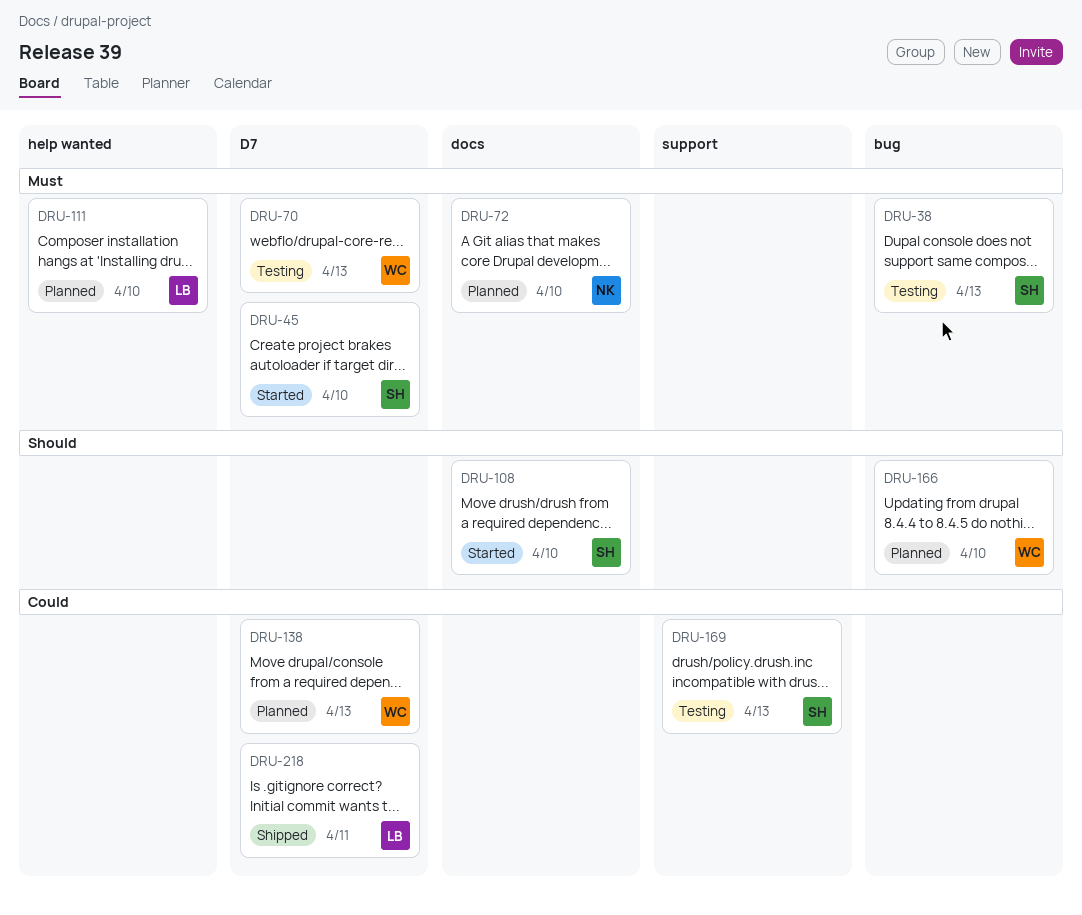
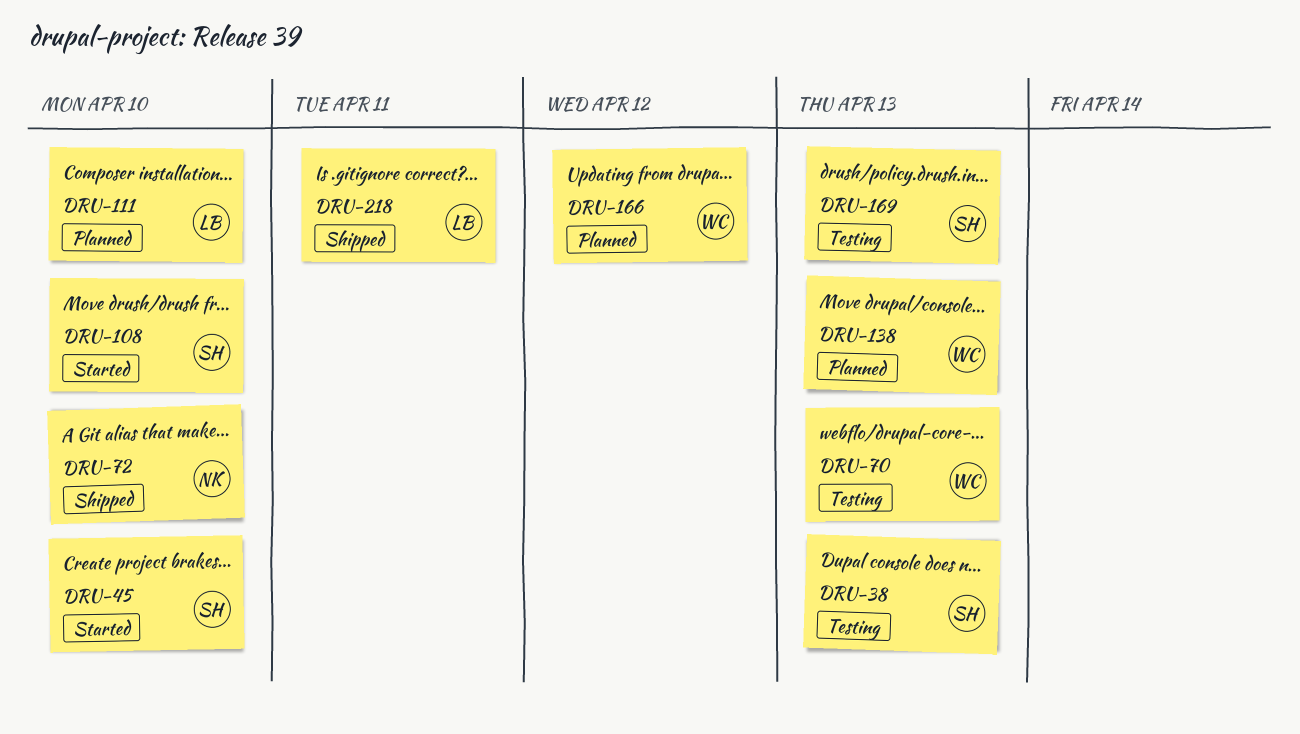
DRU-72, status: Planned -> Shipped
DRU-166, due: Apr 10 -> Apr 12

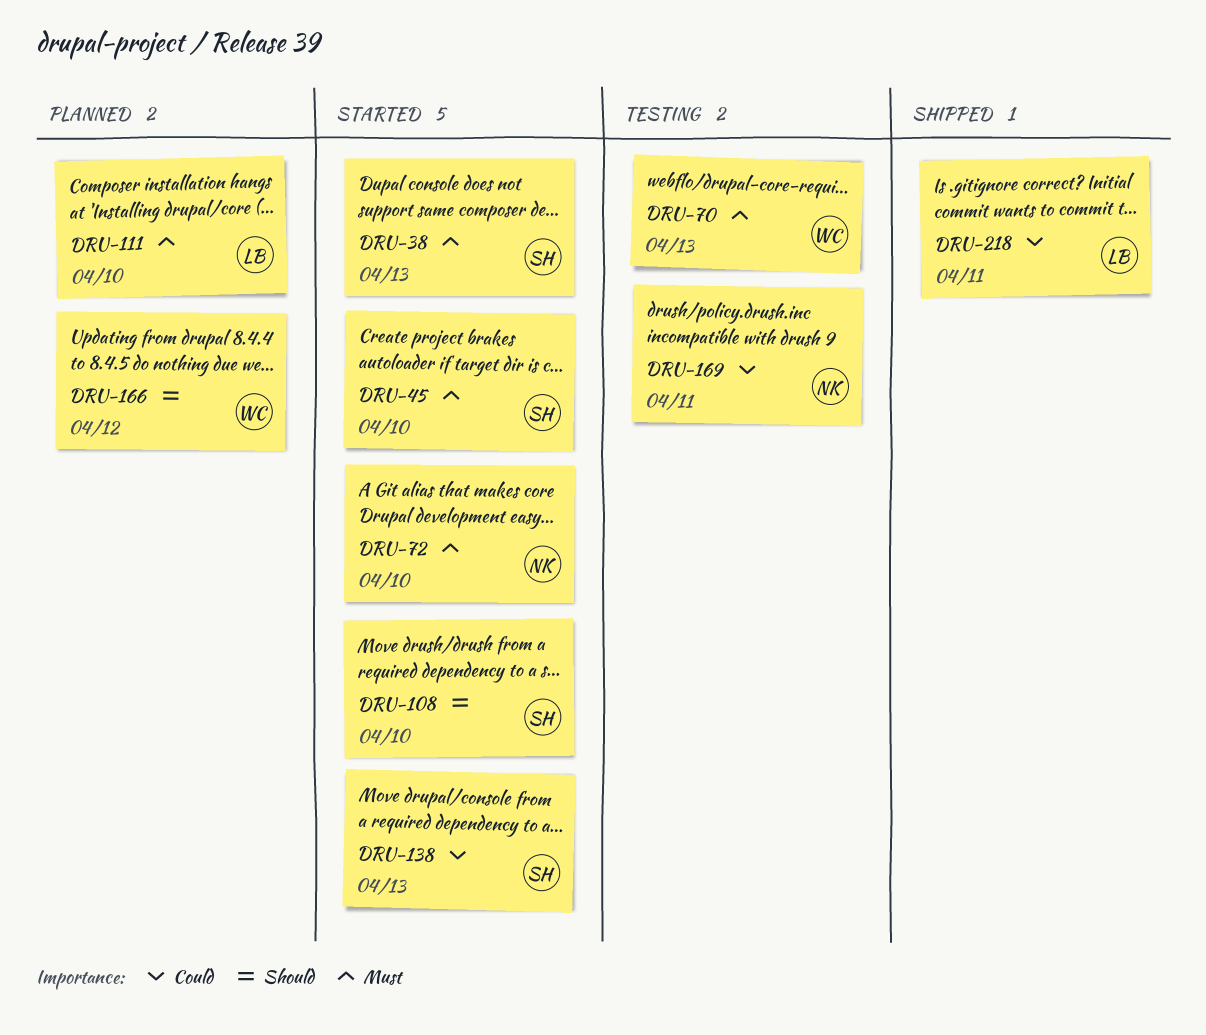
DRU-38, status: Testing -> Started
DRU-72, status: Shipped -> Started
DRU-138, status: Planned -> Started
DRU-138, owner: WC -> SH
DRU-169, owner: SH -> NK
DRU-169, due: Apr 13 -> Apr 11

